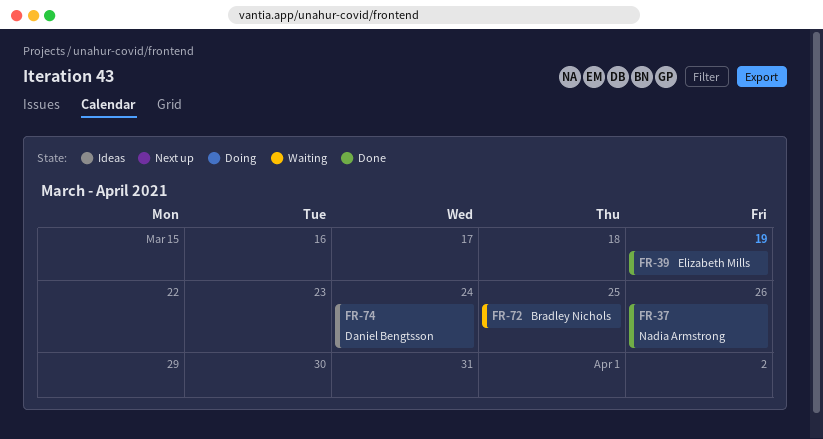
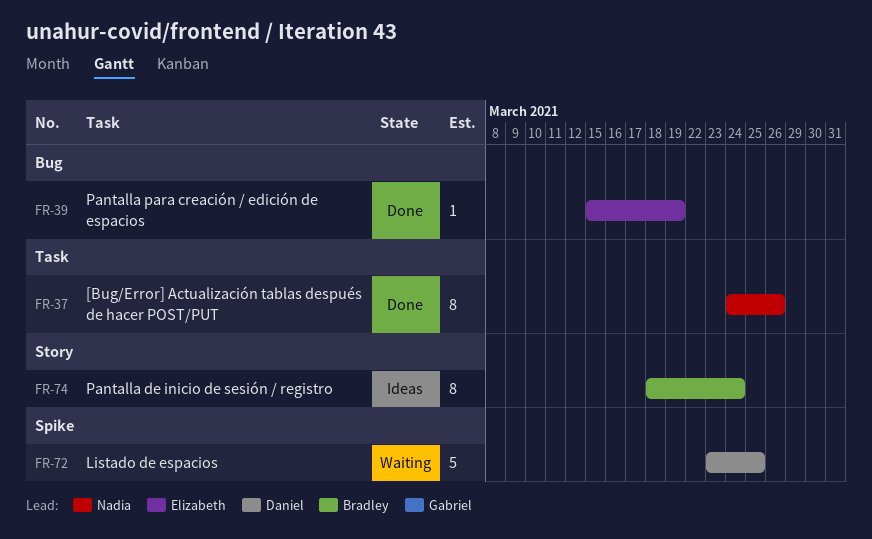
FR-72, owner: Bradley Nichols -> Daniel Bengtsson
FR-74, owner: Daniel Bengtsson -> Bradley Nichols

